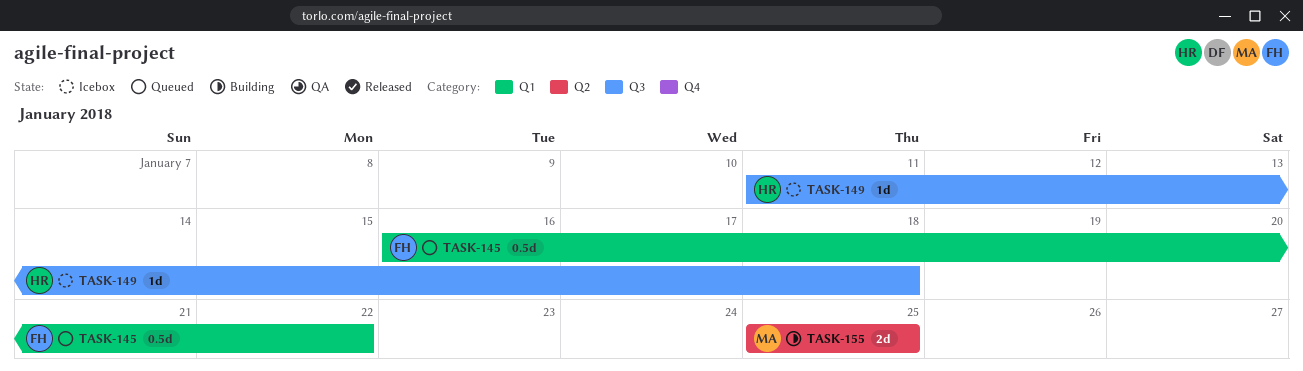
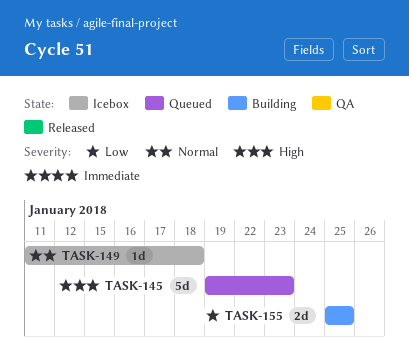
TASK-145, estimate: 0.5d -> 5d
TASK-145, start: Jan 16 -> Jan 19
TASK-145, due: Jan 22 -> Jan 23

